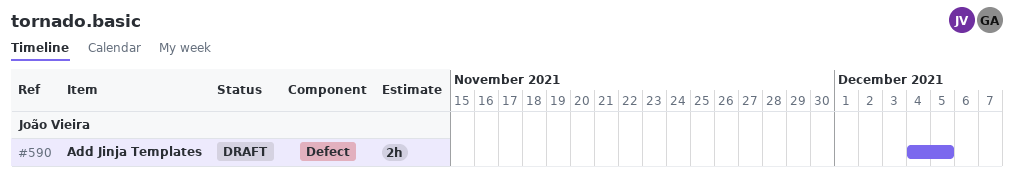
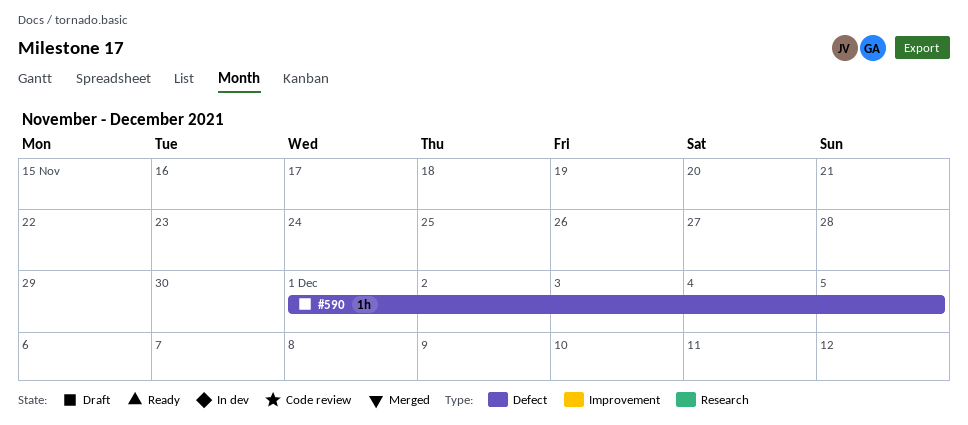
#590, estimate: 2h -> 1h
#590, start: Dec 4 -> Dec 1

